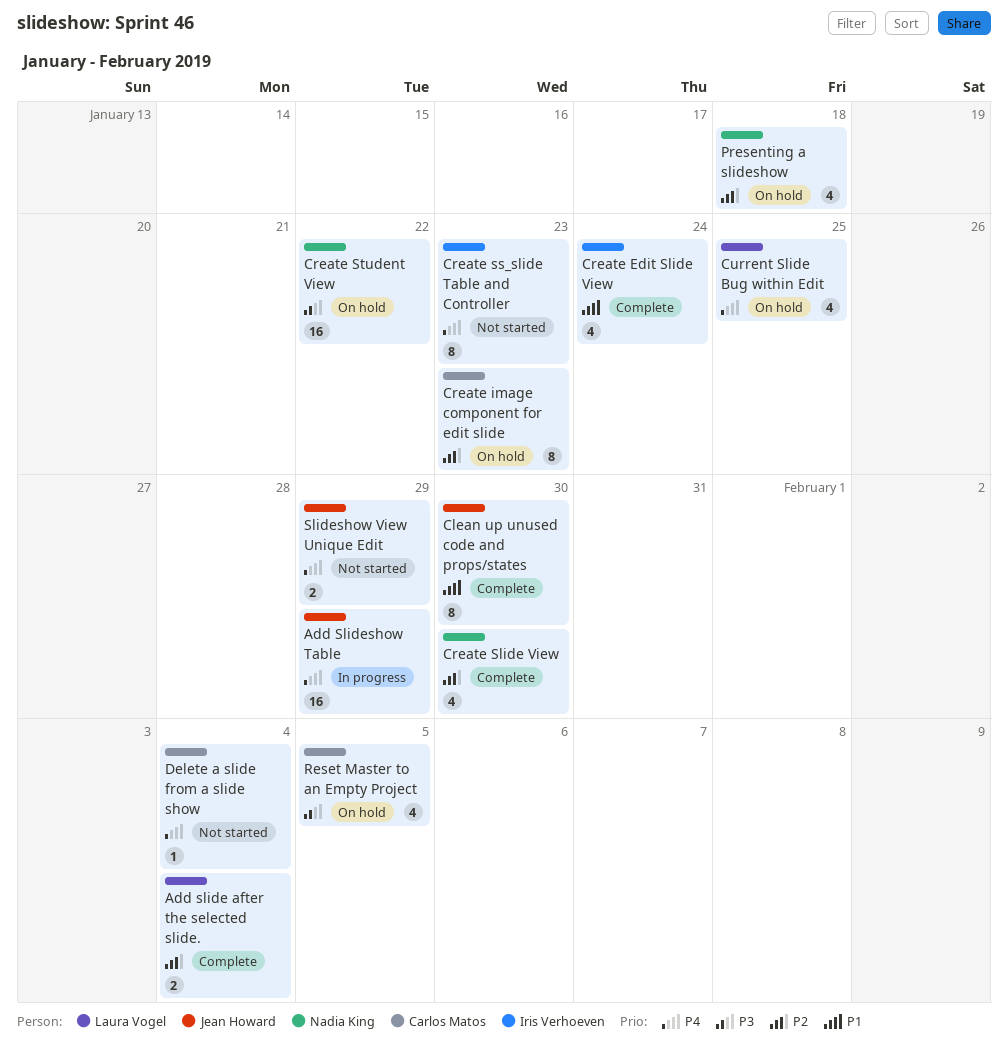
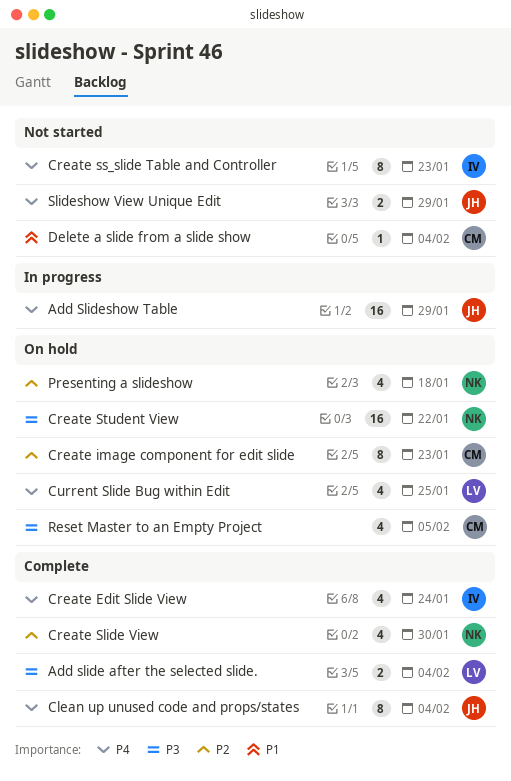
Add slide after the selected slide., priority: P2 -> P3
Clean up unused code and props/states, priority: P1 -> P4
Clean up unused code and props/states, due: Jan 30 -> Feb 4
Create Edit Slide View, priority: P1 -> P4
Delete a slide from a slide show, priority: P4 -> P1

